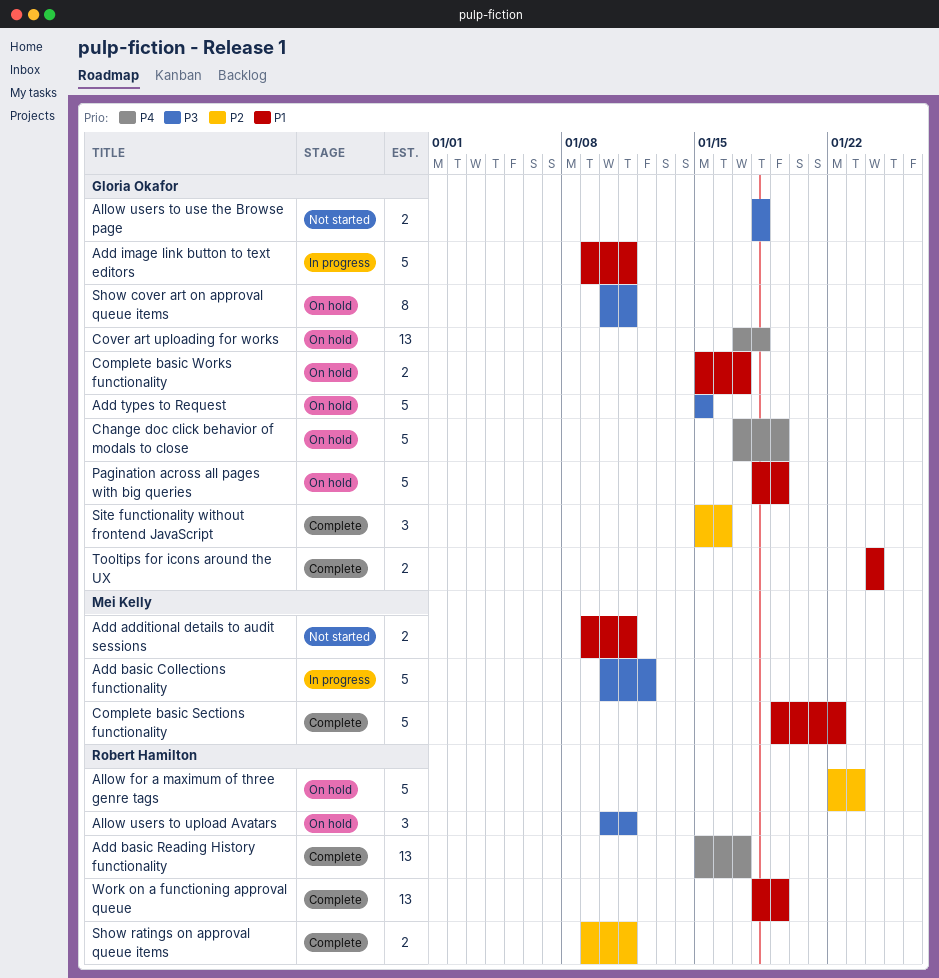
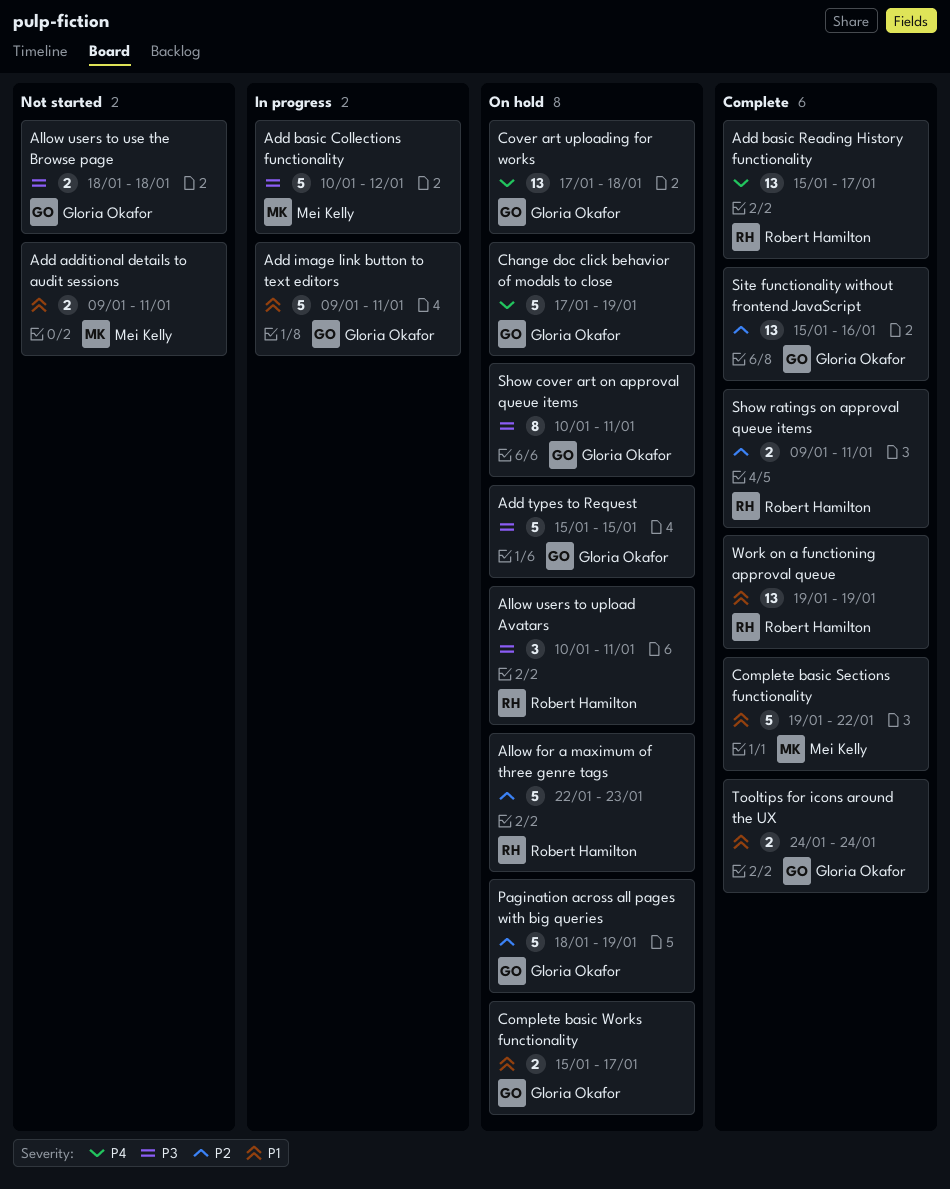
Pagination across all pages with big queries, priority: P1 -> P2
Site functionality without frontend JavaScript, estimate: 3 -> 13
Work on a functioning approval queue, start: Jan 18 -> Jan 19

